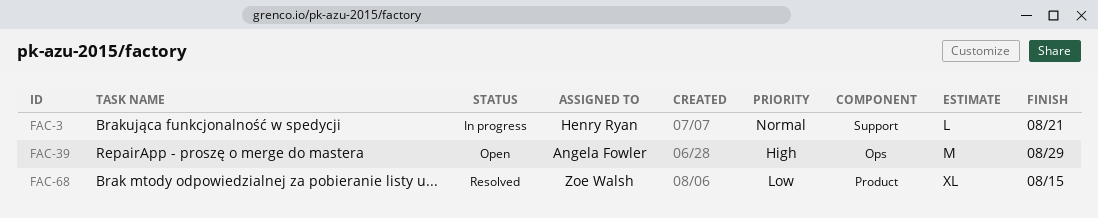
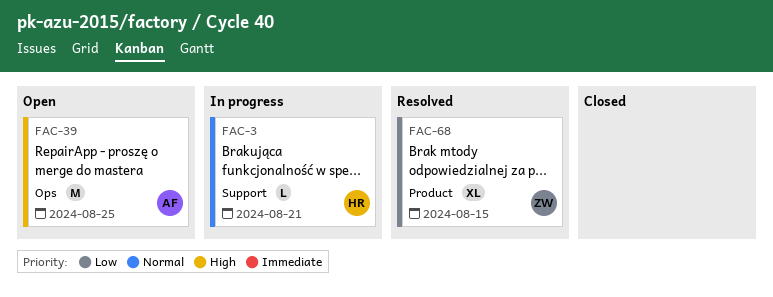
FAC-39, due: Aug 29 -> Aug 25

